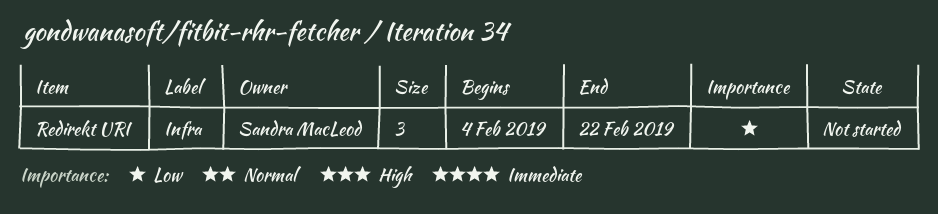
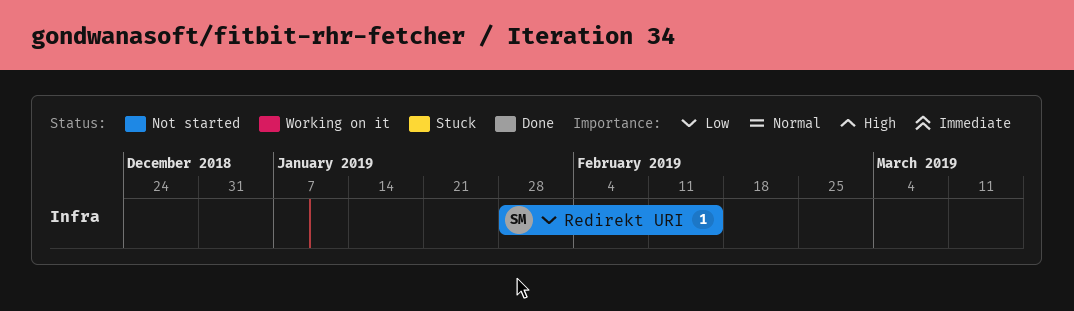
Redirekt URI, estimate: 3 -> 1
Redirekt URI, start: Feb 4 -> Jan 28
Redirekt URI, due: Feb 22 -> Feb 15

